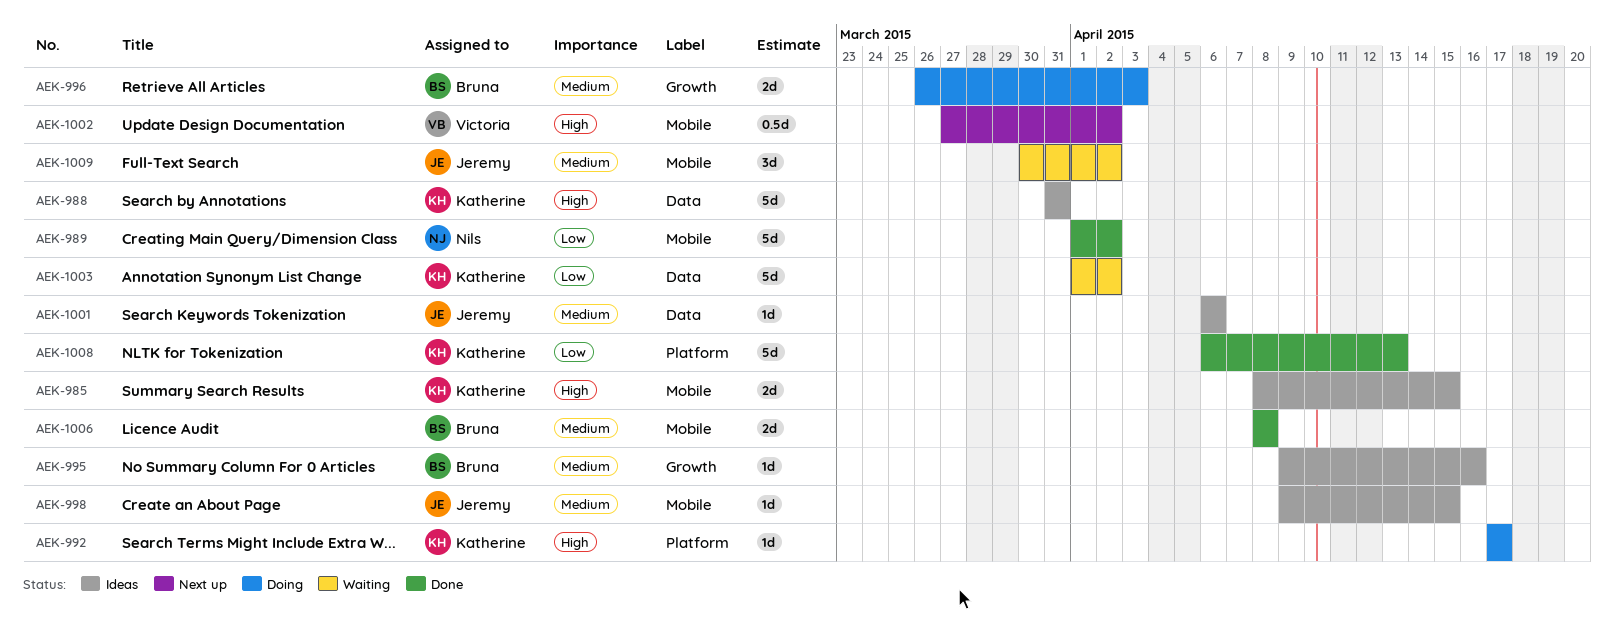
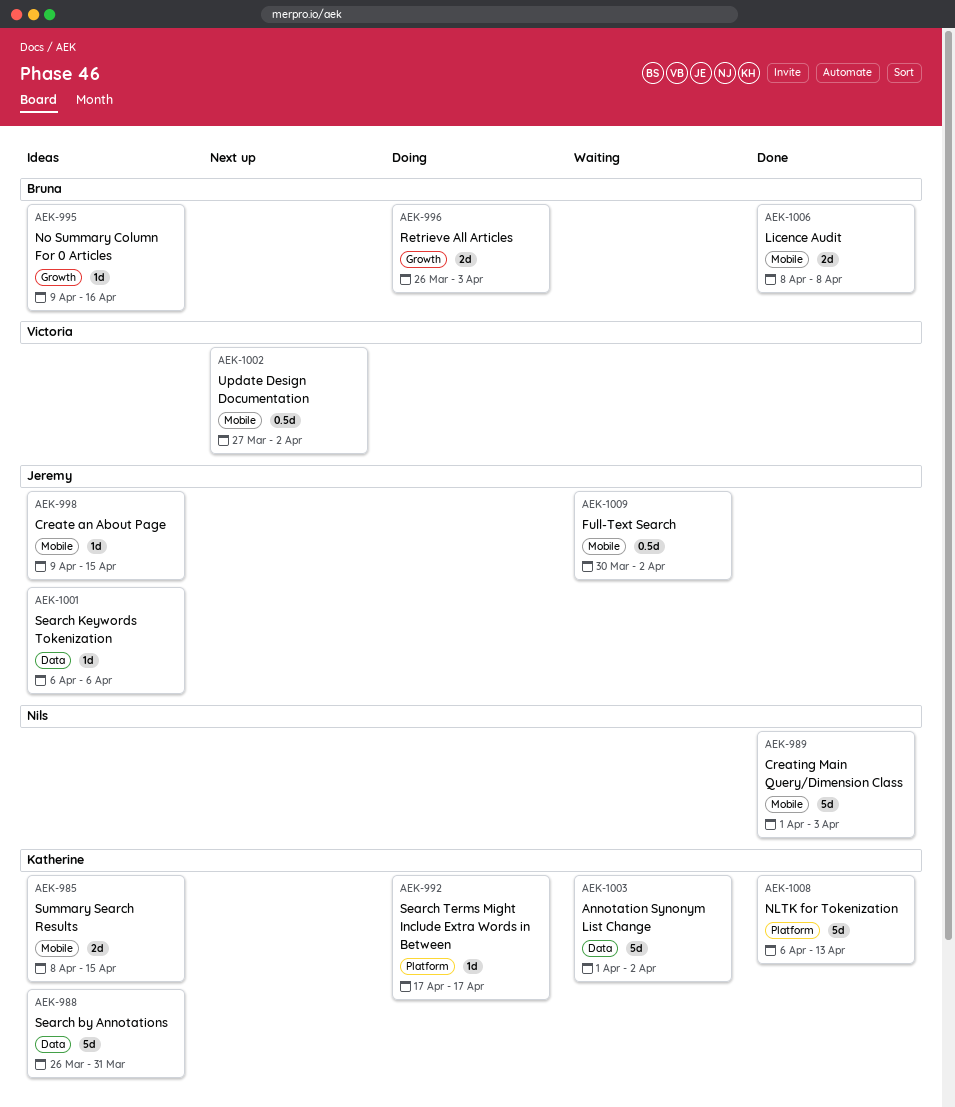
AEK-988, start: Mar 31 -> Mar 26
AEK-989, due: Apr 2 -> Apr 3
AEK-1009, estimate: 3d -> 0.5d

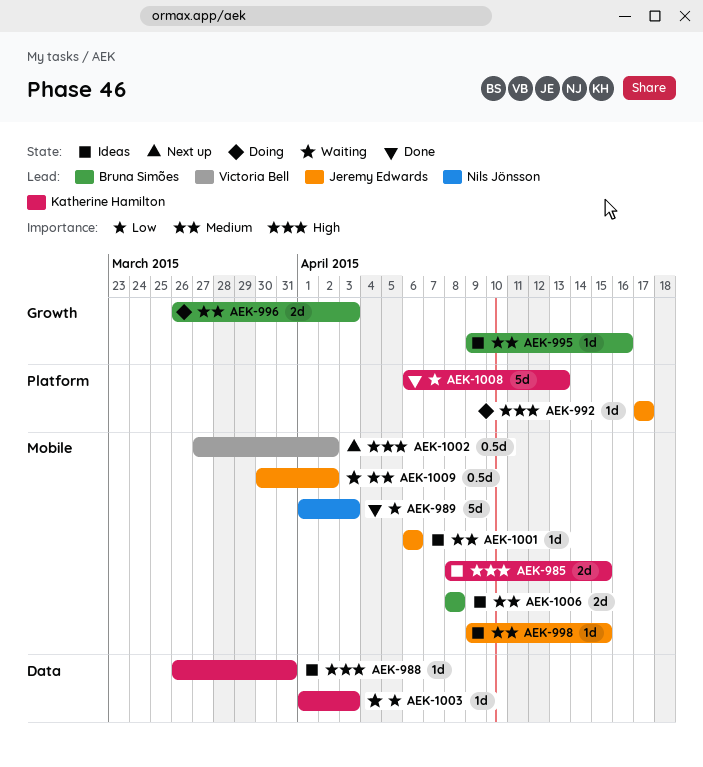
AEK-988, estimate: 5d -> 1d
AEK-992, owner: Katherine Hamilton -> Jeremy Edwards
AEK-1001, label: Data -> Mobile
AEK-1003, estimate: 5d -> 1d
AEK-1003, due: Apr 2 -> Apr 3
AEK-1006, status: Done -> Ideas

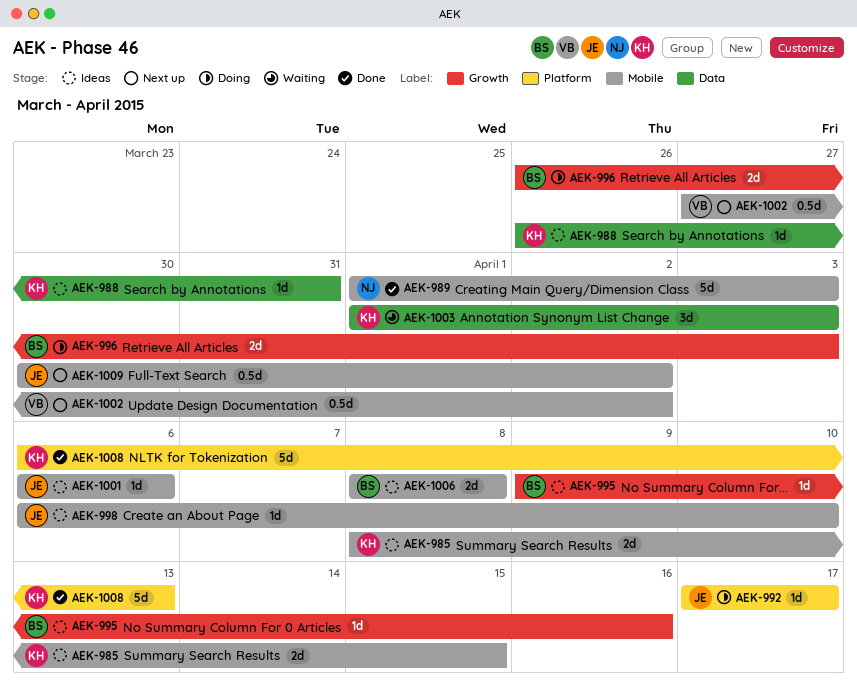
AEK-998, start: Apr 9 -> Apr 6
AEK-998, due: Apr 15 -> Apr 10
AEK-1003, estimate: 1d -> 3d
AEK-1009, status: Waiting -> Next up

